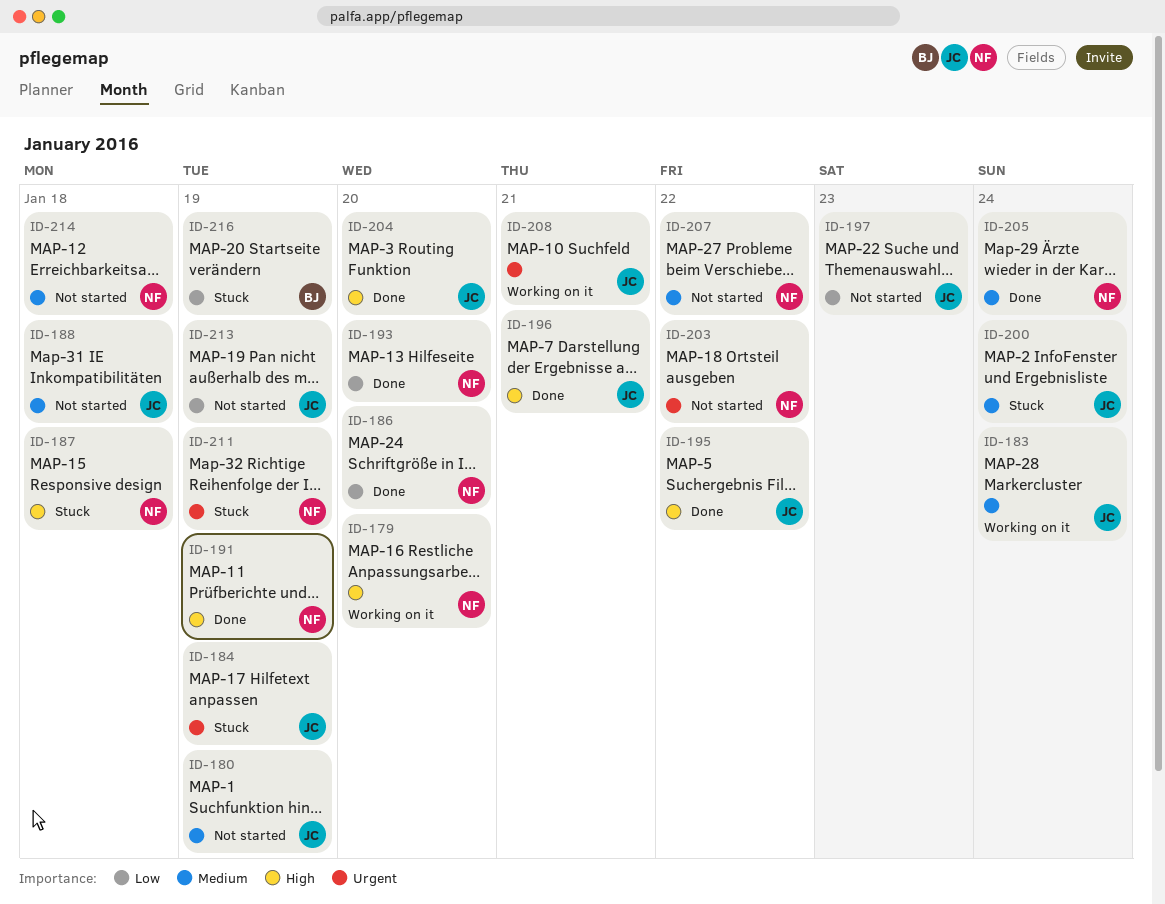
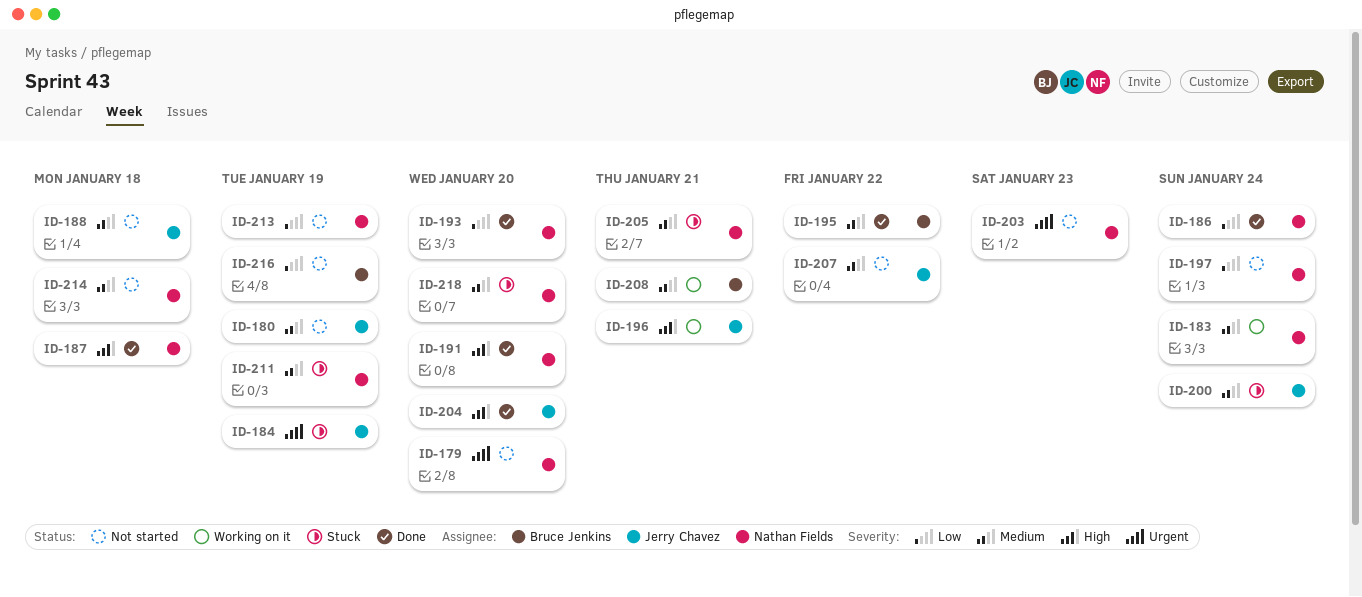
ID-179, status: Working on it -> Not started
ID-179, priority: High -> Urgent
ID-183, owner: Jerry Chavez -> Nathan Fields
ID-186, due: Jan 20 -> Jan 24
ID-187, status: Stuck -> Done
ID-191, due: Jan 19 -> Jan 20
ID-195, owner: Jerry Chavez -> Bruce Jenkins
ID-195, priority: High -> Medium
ID-196, status: Done -> Working on it
ID-197, owner: Jerry Chavez -> Nathan Fields
ID-197, due: Jan 23 -> Jan 24
ID-203, due: Jan 22 -> Jan 23
ID-205, status: Done -> Stuck
ID-205, due: Jan 24 -> Jan 21
ID-207, owner: Nathan Fields -> Jerry Chavez
ID-208, owner: Jerry Chavez -> Bruce Jenkins
ID-208, priority: Urgent -> Medium
ID-211, priority: Urgent -> Medium
ID-213, owner: Jerry Chavez -> Nathan Fields
ID-216, status: Stuck -> Not started
ID-218: none -> present

